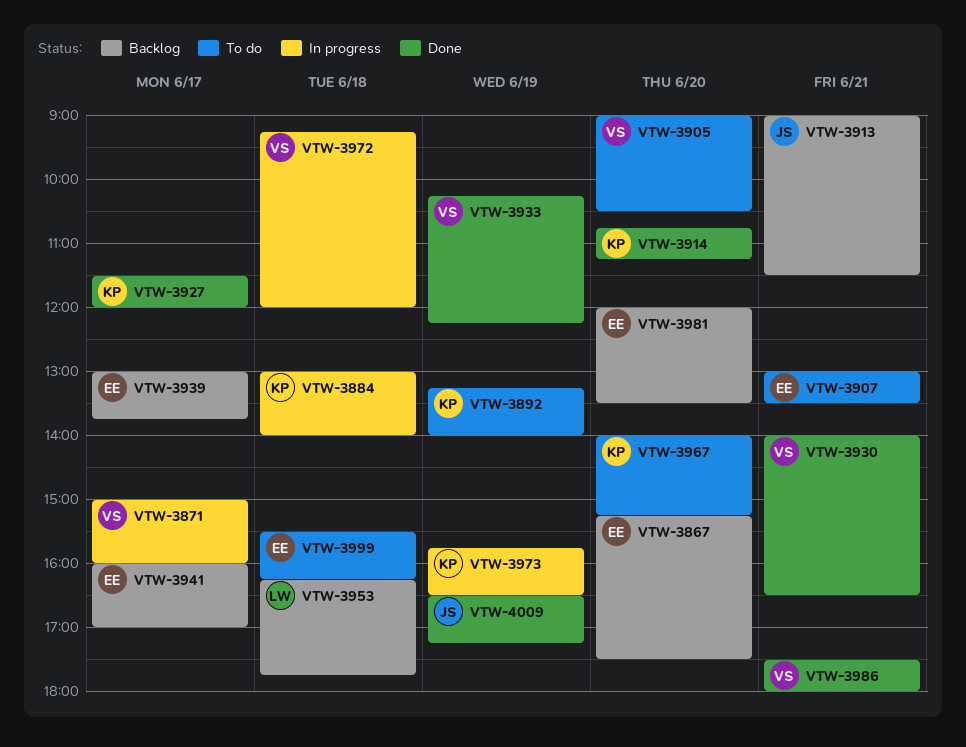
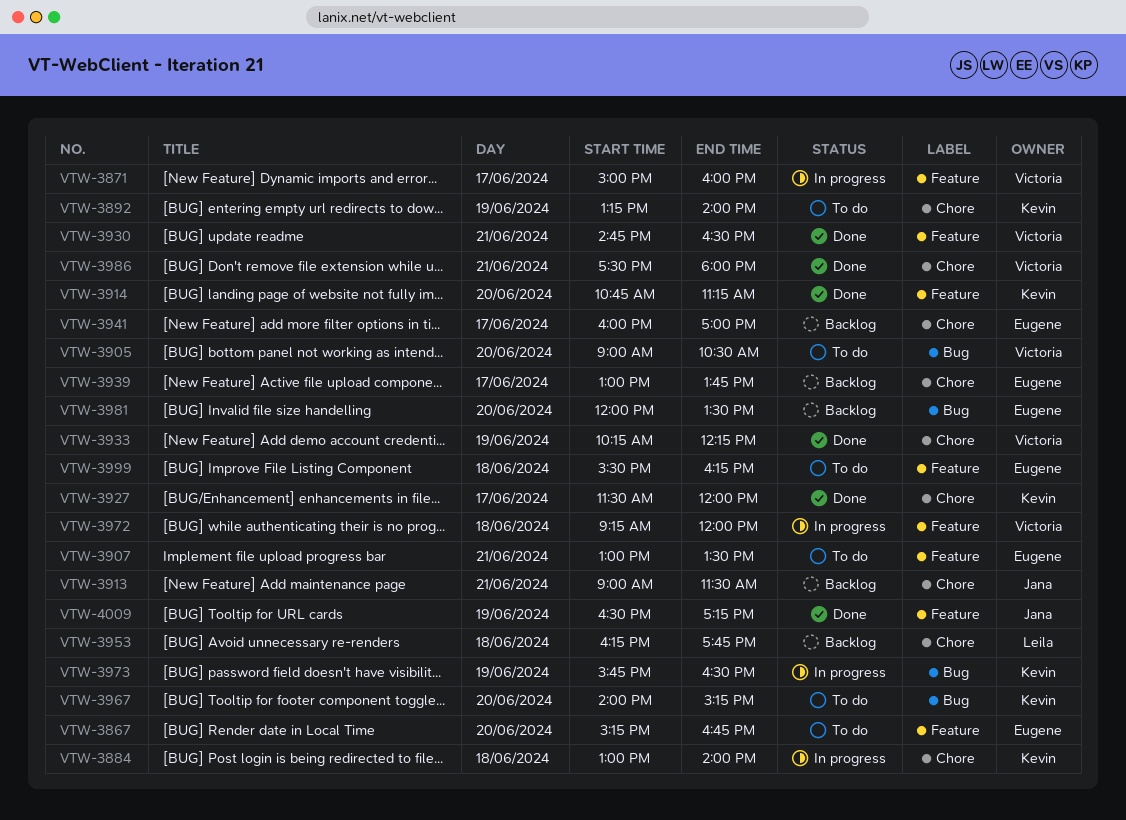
VTW-3867, status: Backlog -> To do
VTW-3867, ends: 17:30 -> 16:45
VTW-3930, begins: 14:00 -> 14:45

